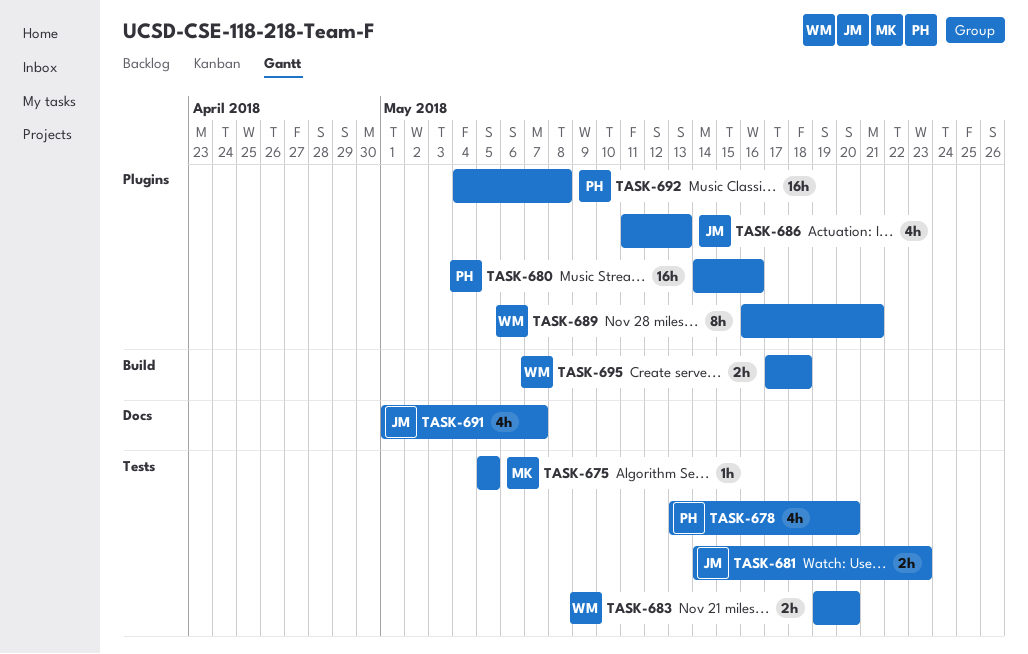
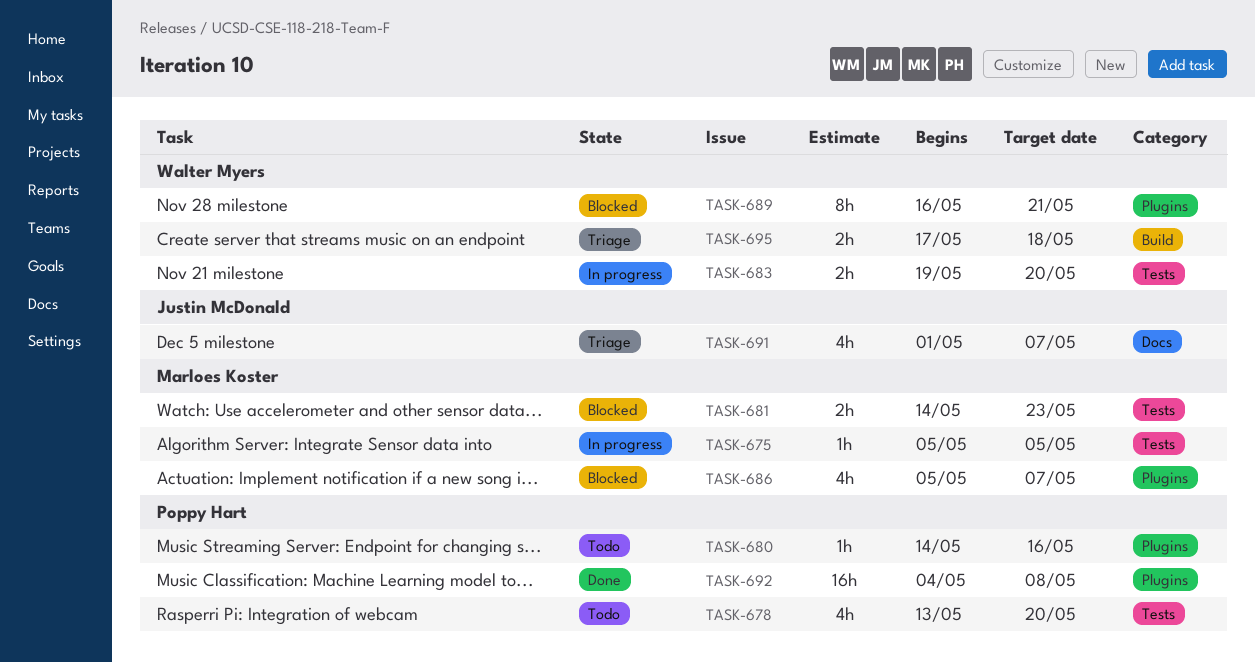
TASK-680, estimate: 16h -> 1h
TASK-681, owner: Justin McDonald -> Marloes Koster
TASK-686, owner: Justin McDonald -> Marloes Koster
TASK-686, start: May 11 -> May 5
TASK-686, due: May 13 -> May 7

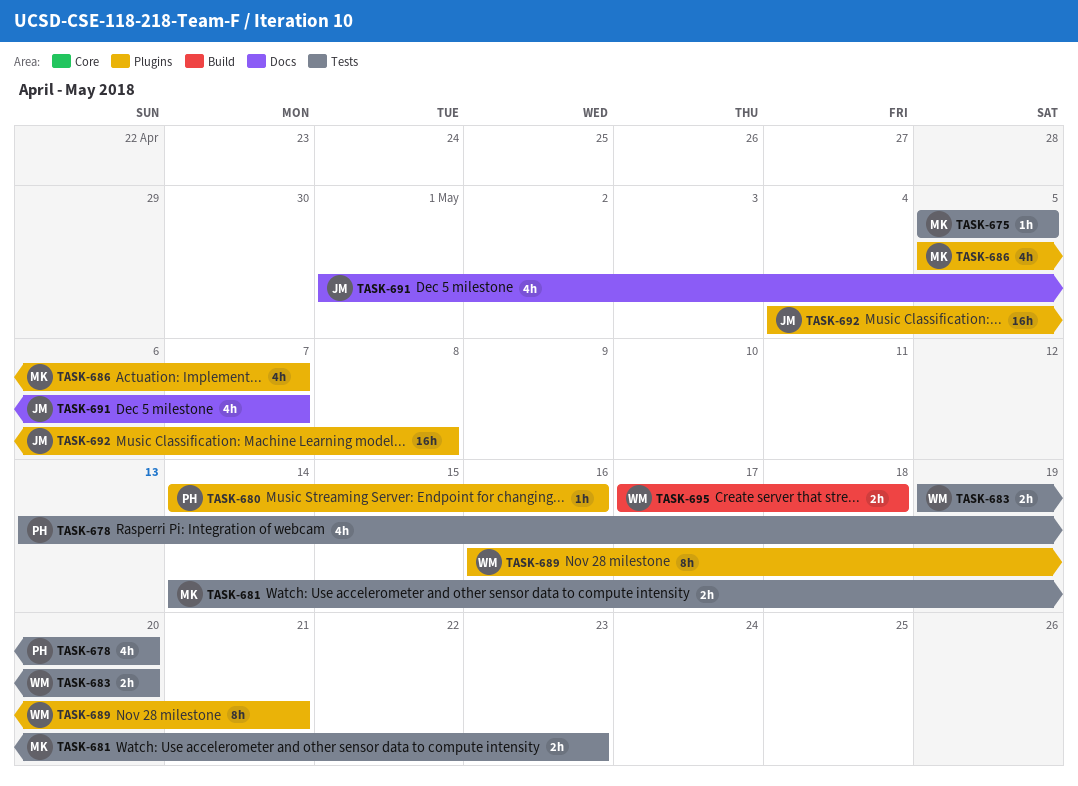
TASK-692, owner: Poppy Hart -> Justin McDonald

